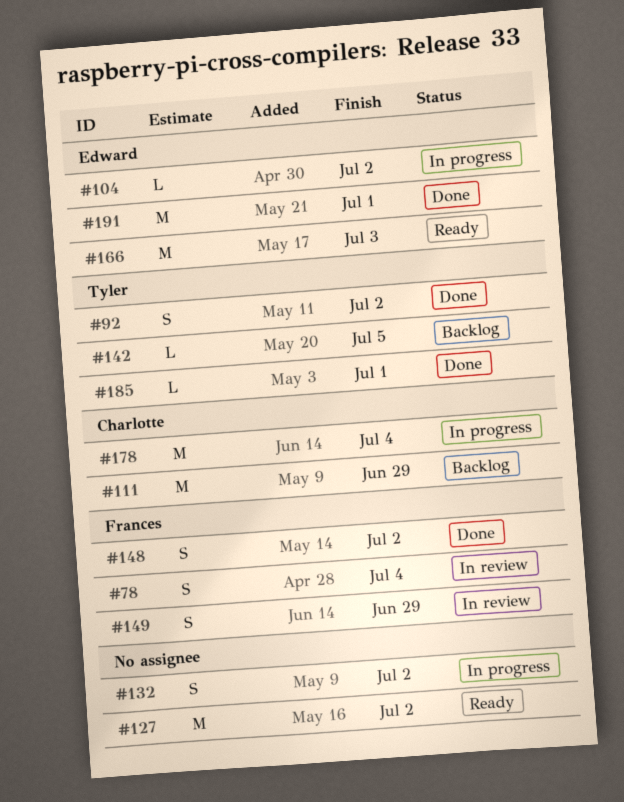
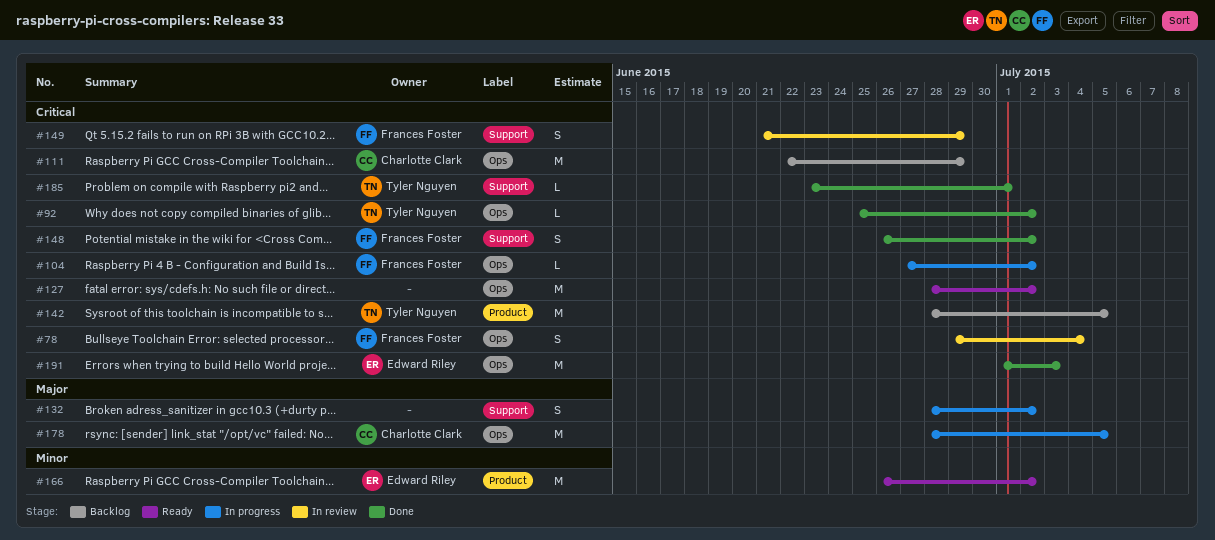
#92, estimate: S -> L
#104, owner: Edward Riley -> Frances Foster
#142, estimate: L -> M
#166, due: Jul 3 -> Jul 2
#178, due: Jul 4 -> Jul 5
#191, due: Jul 1 -> Jul 3

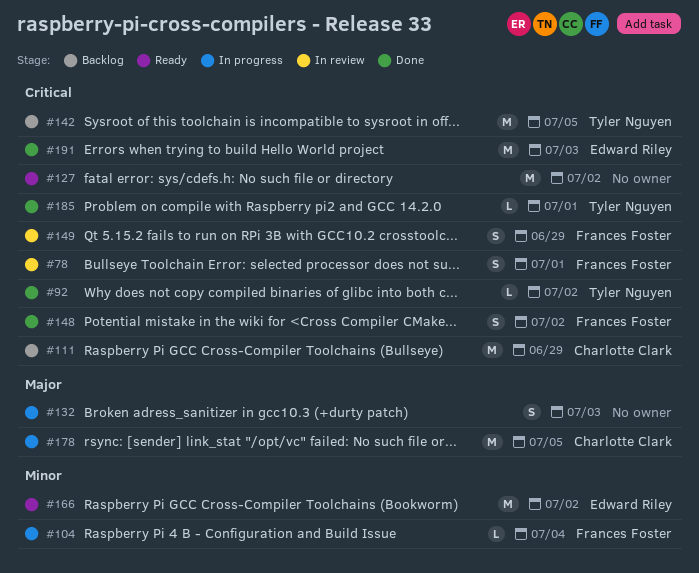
#78, due: Jul 4 -> Jul 1
#104, priority: Critical -> Minor
#104, due: Jul 2 -> Jul 4
#132, due: Jul 2 -> Jul 3

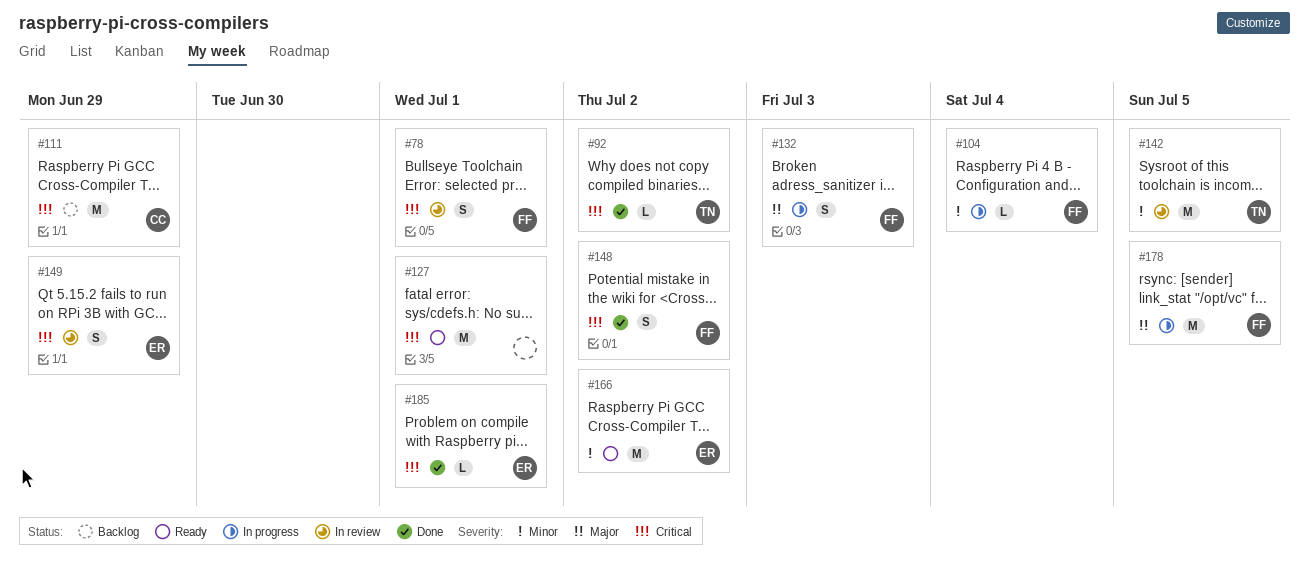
#127, due: Jul 2 -> Jul 1
#132, owner: none -> Frances Foster
#142, status: Backlog -> In review
#142, priority: Critical -> Minor
#149, owner: Frances Foster -> Edward Riley
#178, owner: Charlotte Clark -> Frances Foster
#185, owner: Tyler Nguyen -> Edward Riley
#191: present -> none

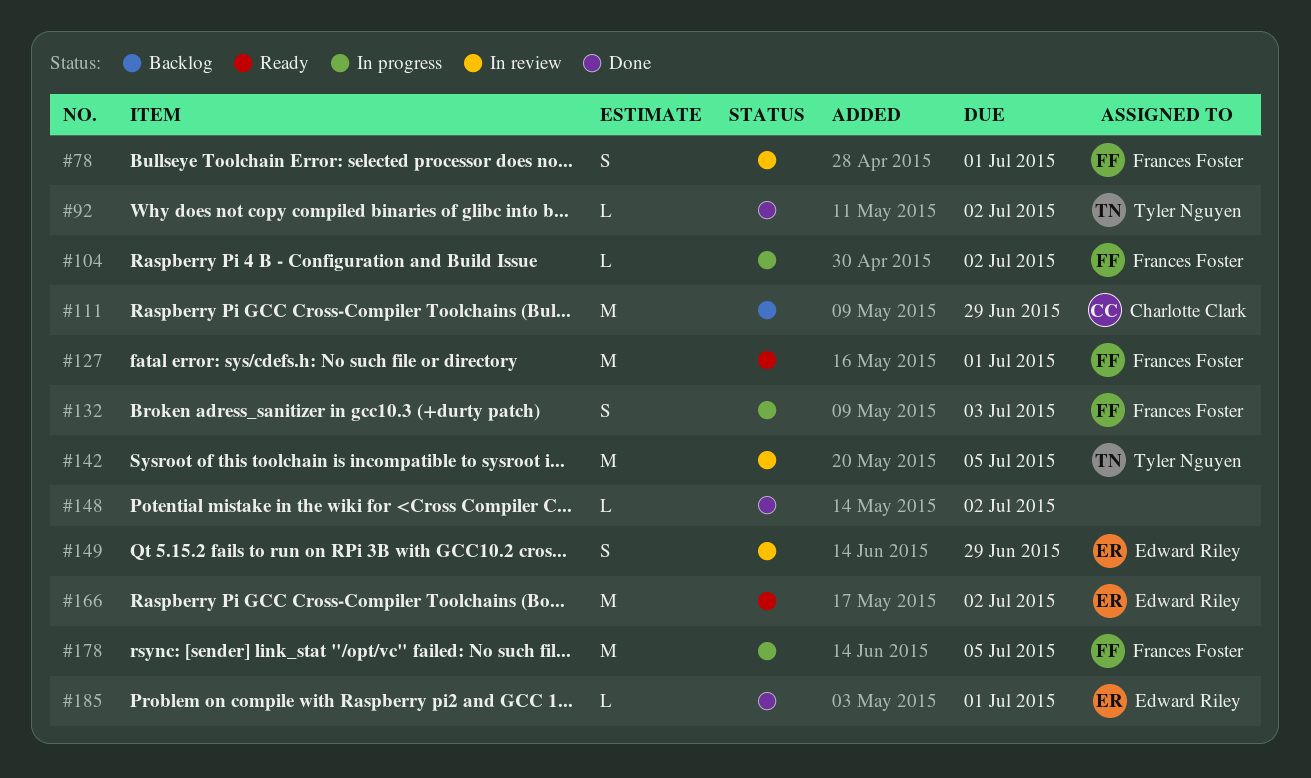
#104, due: Jul 4 -> Jul 2
#127, owner: none -> Frances Foster
#148, owner: Frances Foster -> none
#148, estimate: S -> L

